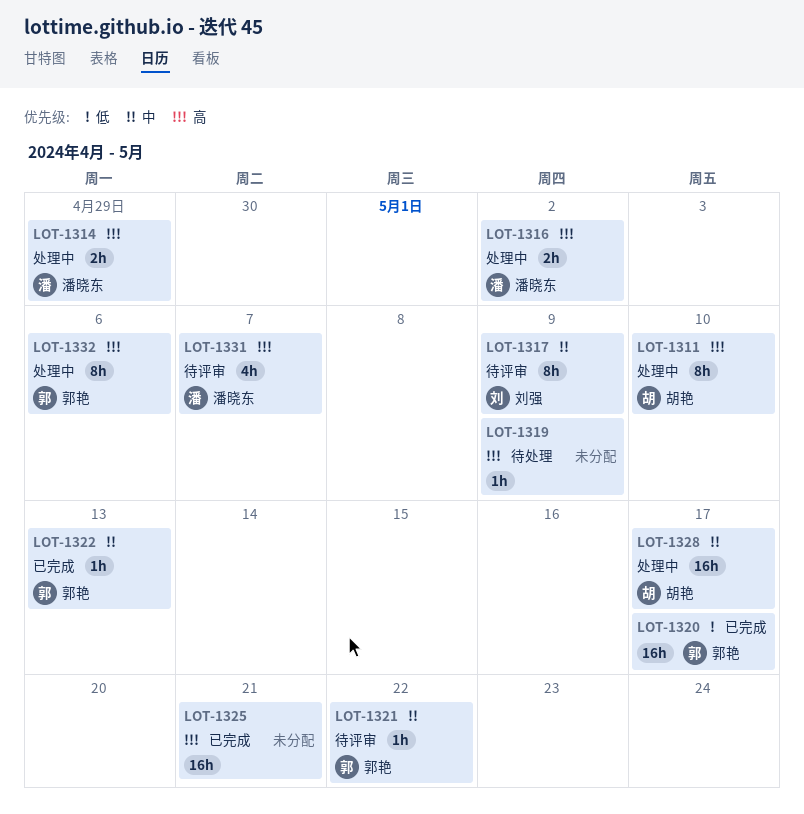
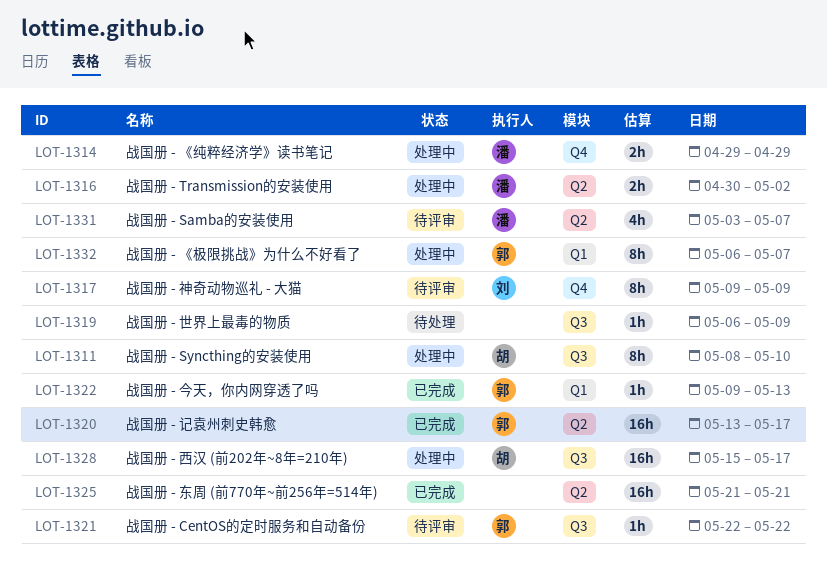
LOT-1332, due: May 6 -> May 7

